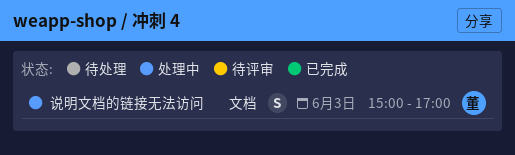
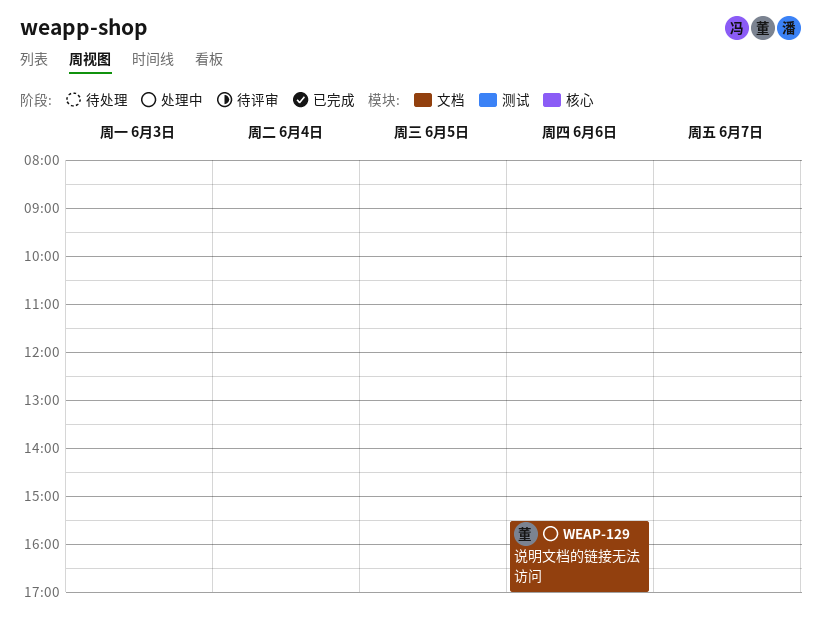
说明文档的链接无法访问, day: Jun 3 -> Jun 6
说明文档的链接无法访问, begins: 15:00 -> 15:30

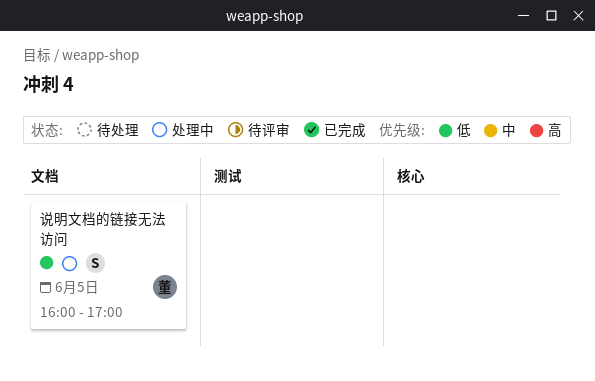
说明文档的链接无法访问, day: Jun 6 -> Jun 5
说明文档的链接无法访问, begins: 15:30 -> 16:00

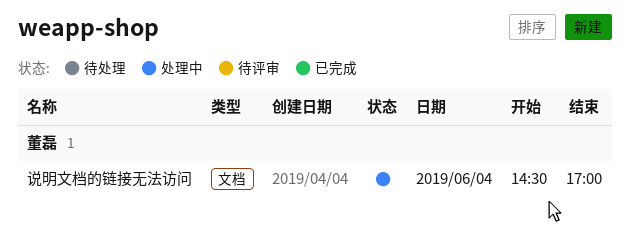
说明文档的链接无法访问, day: Jun 5 -> Jun 4
说明文档的链接无法访问, begins: 16:00 -> 14:30

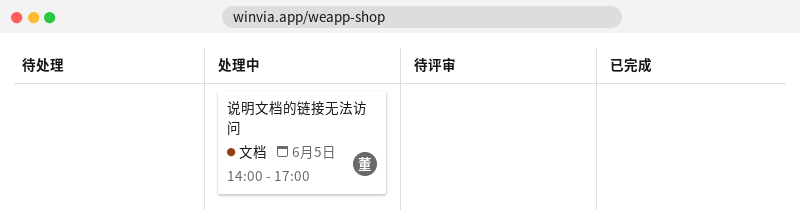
说明文档的链接无法访问, day: Jun 4 -> Jun 5
说明文档的链接无法访问, begins: 14:30 -> 14:00

